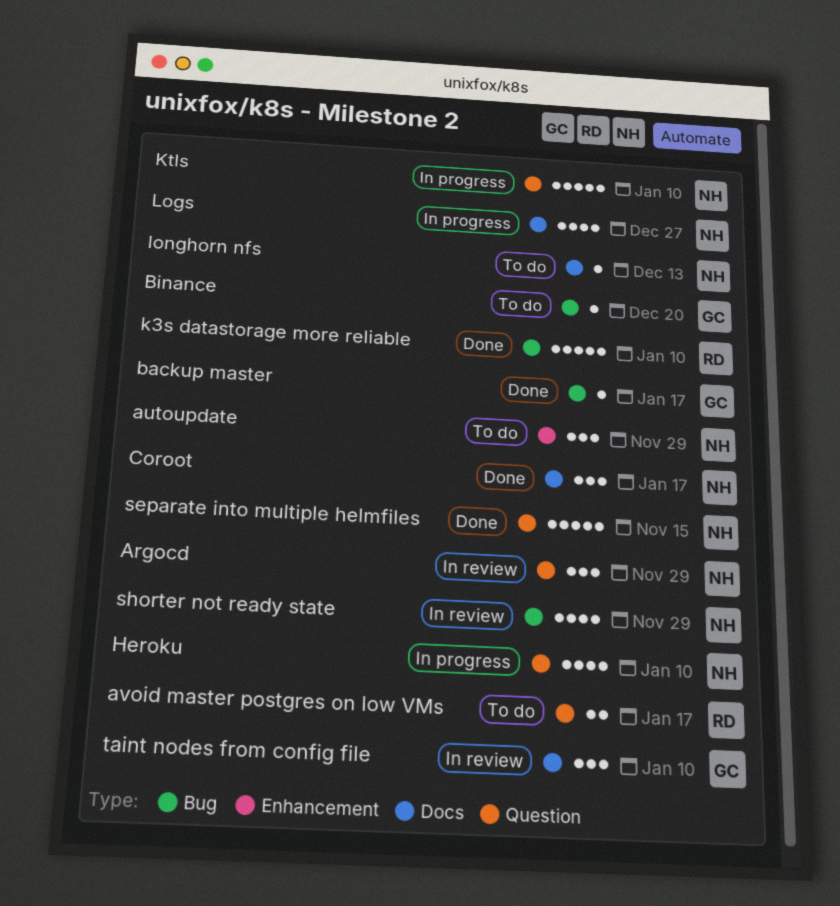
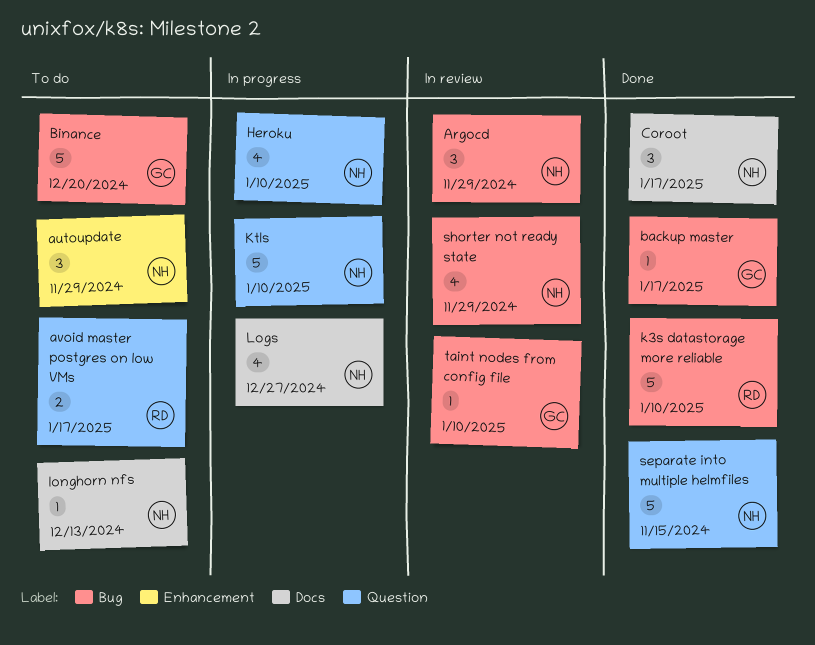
Argocd, label: Question -> Bug
Binance, estimate: 1 -> 5
taint nodes from config file, label: Docs -> Bug
taint nodes from config file, estimate: 3 -> 1

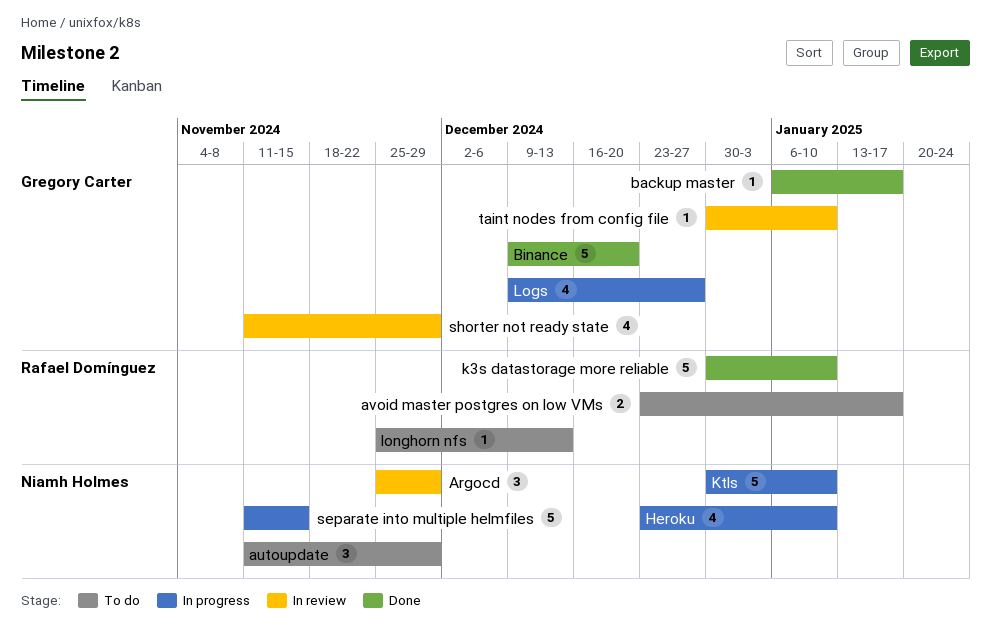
Binance, status: To do -> Done
Coroot: present -> none
Logs, owner: Niamh Holmes -> Gregory Carter
longhorn nfs, owner: Niamh Holmes -> Rafael Domínguez
separate into multiple helmfiles, status: Done -> In progress
shorter not ready state, owner: Niamh Holmes -> Gregory Carter

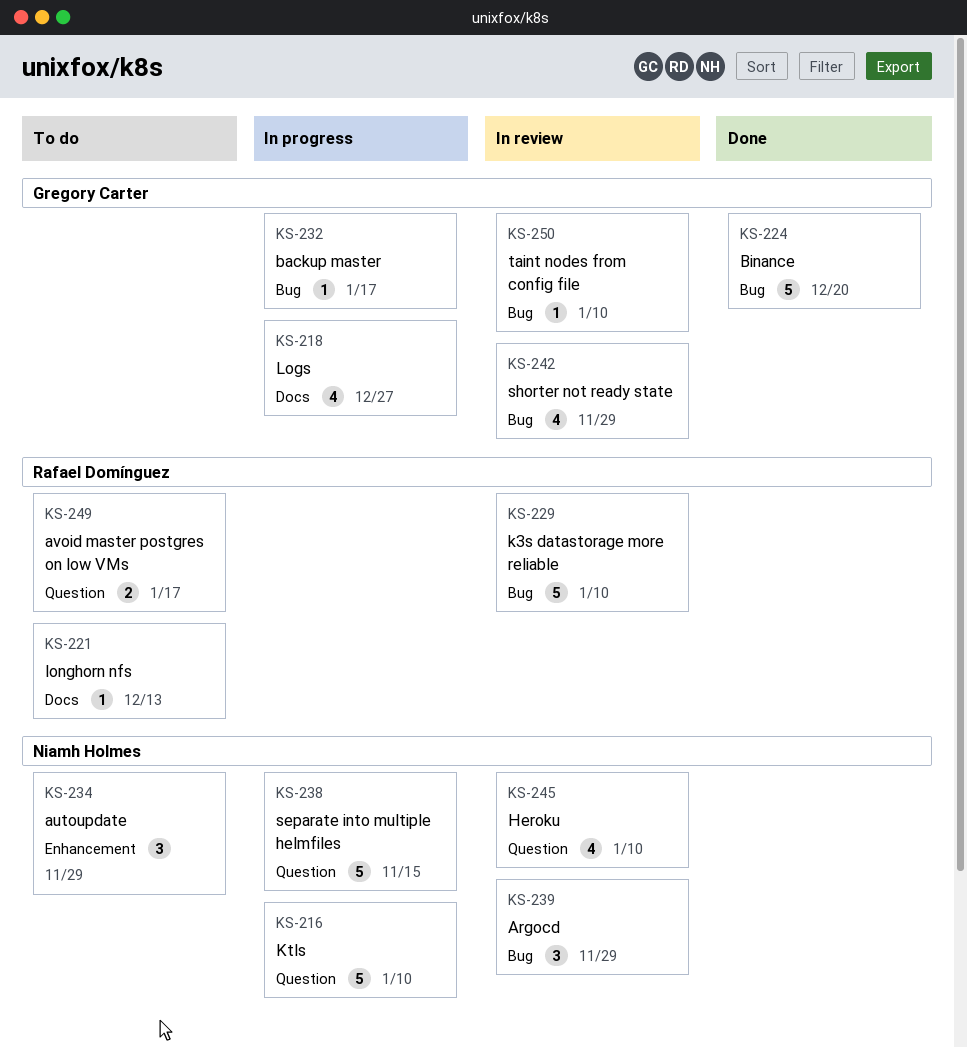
backup master, status: Done -> In progress
Heroku, status: In progress -> In review
k3s datastorage more reliable, status: Done -> In review

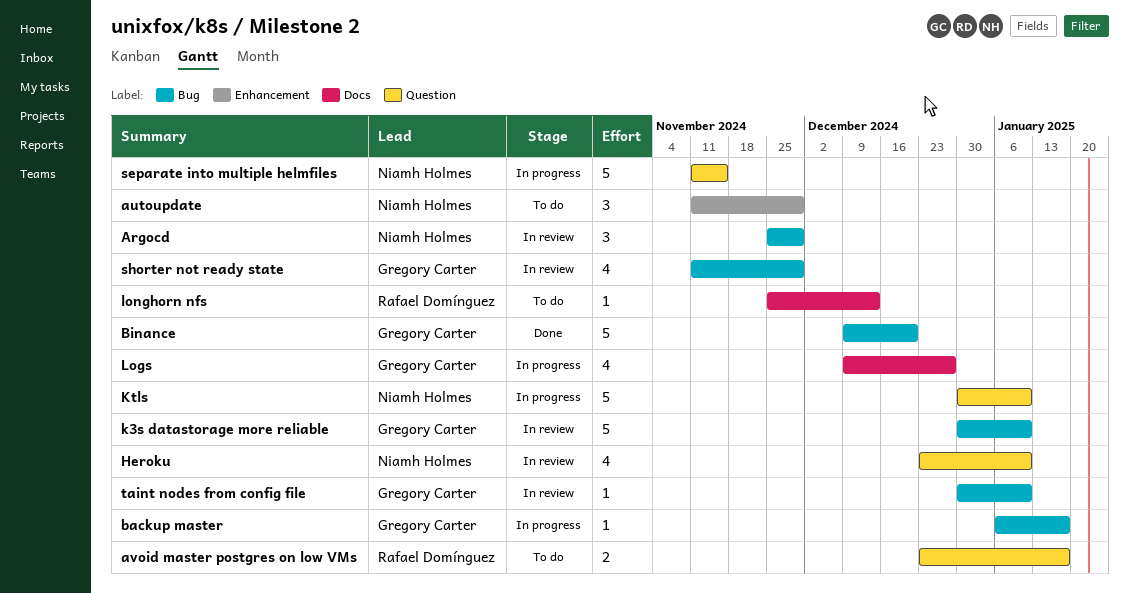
k3s datastorage more reliable, owner: Rafael Domínguez -> Gregory Carter

